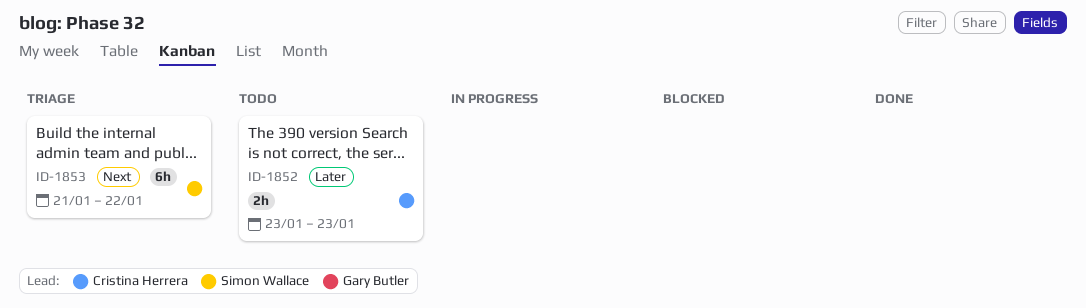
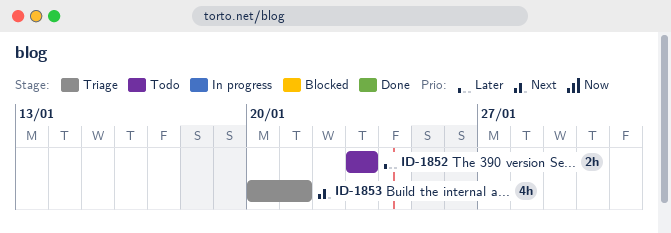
ID-1853, estimate: 6h -> 4h
ID-1853, start: Jan 21 -> Jan 20
ID-1853, due: Jan 22 -> Jan 21

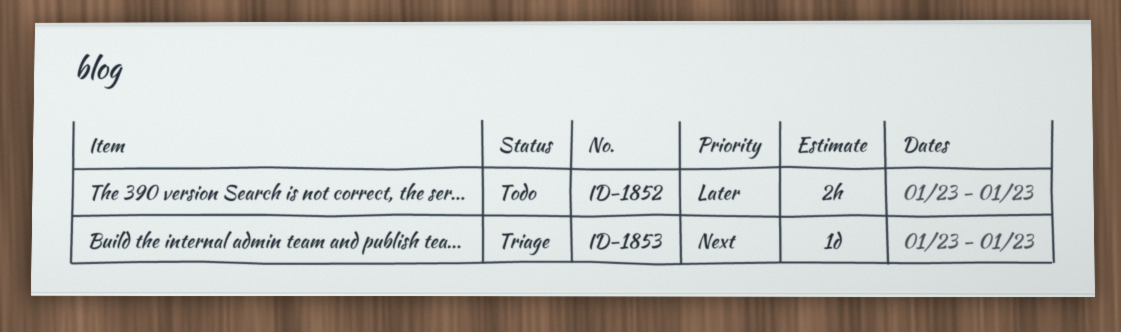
ID-1853, estimate: 4h -> 1d
ID-1853, start: Jan 20 -> Jan 23
ID-1853, due: Jan 21 -> Jan 23

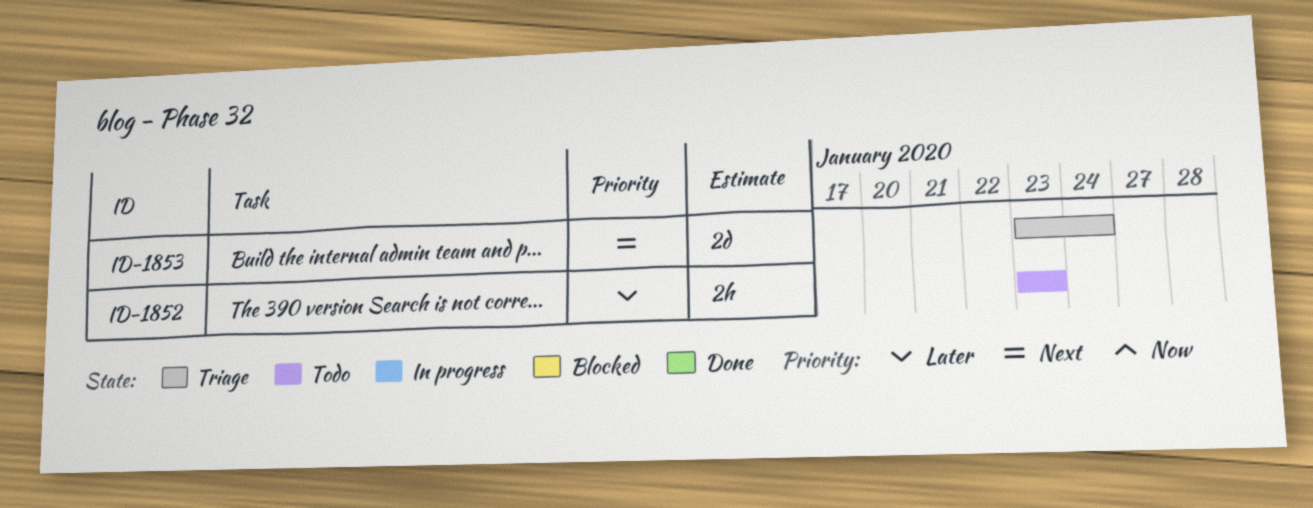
ID-1853, estimate: 1d -> 2d
ID-1853, due: Jan 23 -> Jan 24

